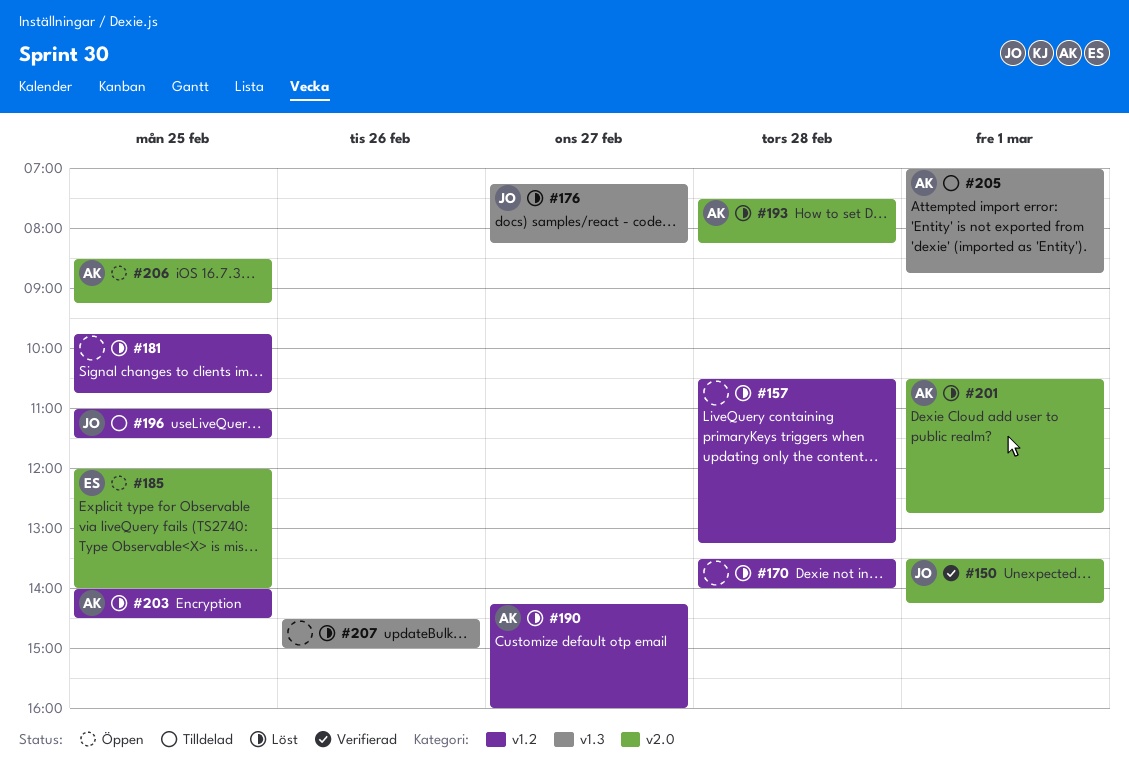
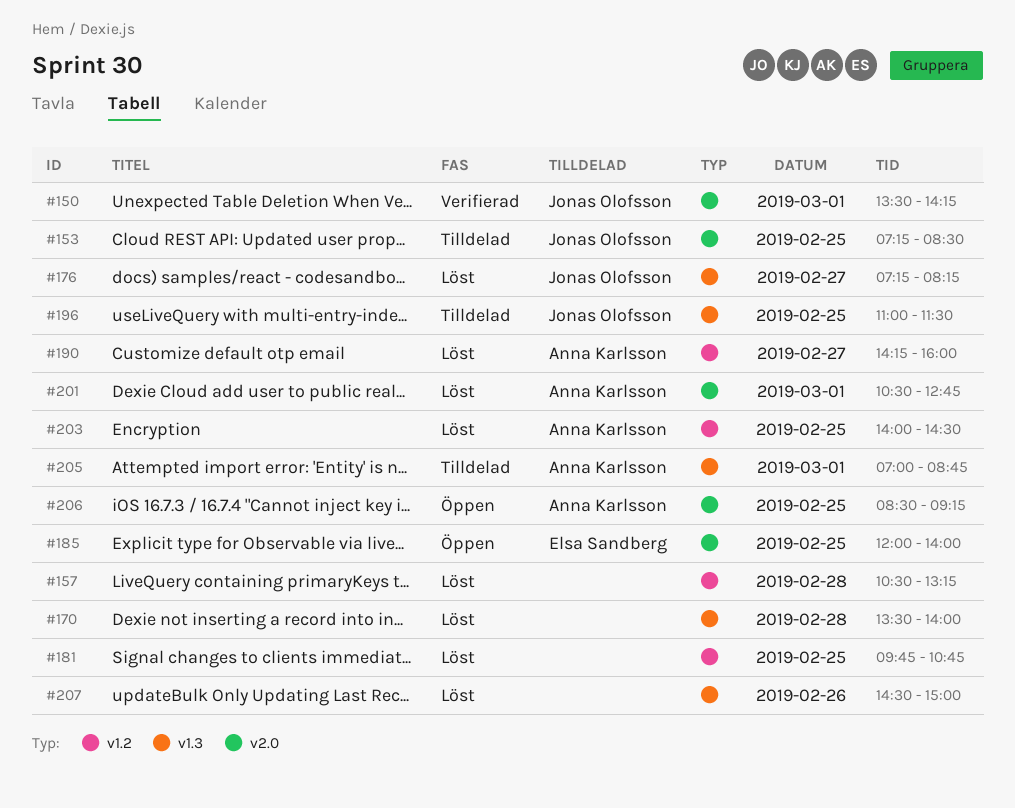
#153: none -> present
#170, label: v1.2 -> v1.3
#193: present -> none
#196, label: v1.2 -> v1.3

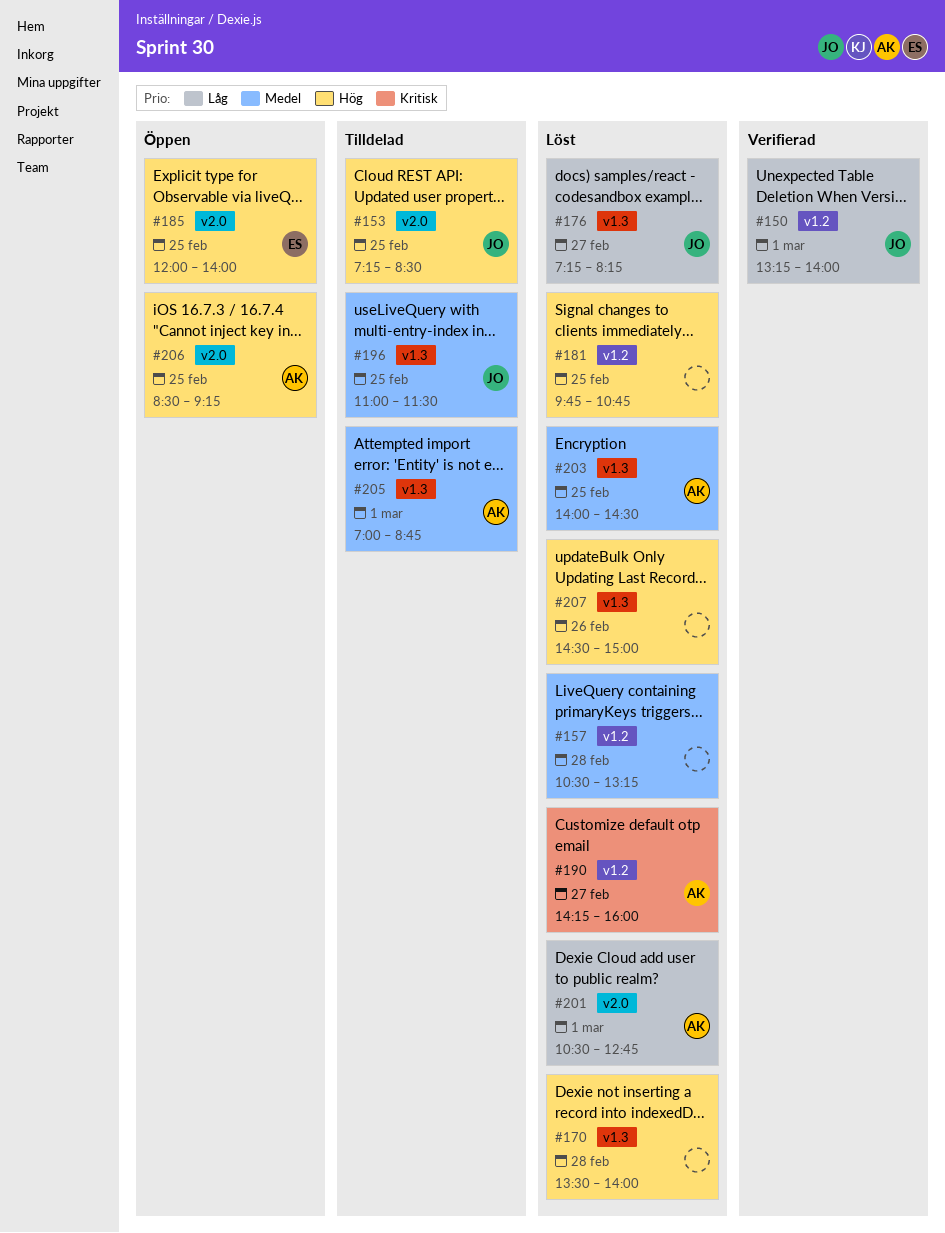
#150, label: v2.0 -> v1.2
#150, begins: 13:30 -> 13:15
#150, ends: 14:15 -> 14:00
#203, label: v1.2 -> v1.3

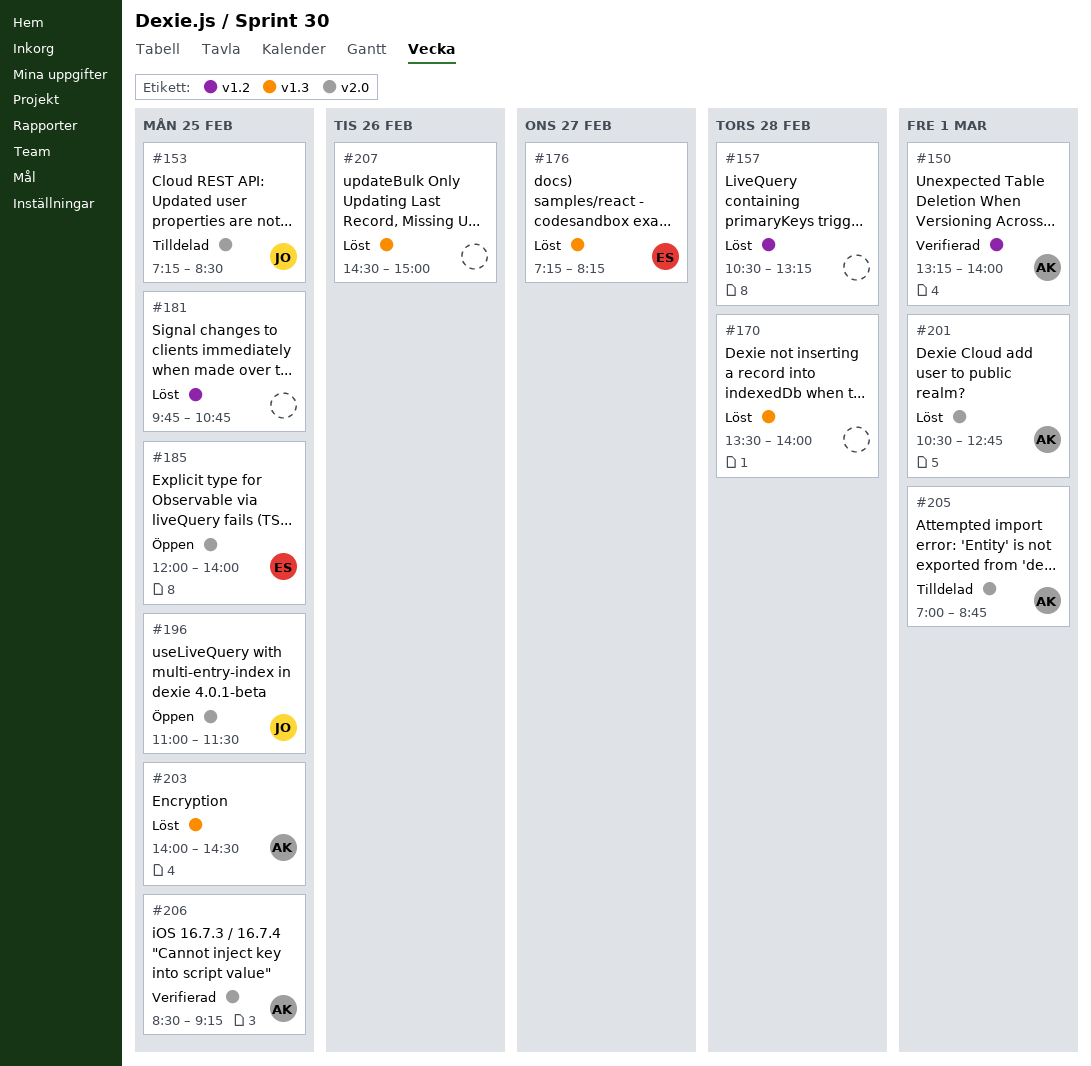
#150, owner: JO -> AK
#176, owner: JO -> ES
#190: present -> none
#196, status: Tilldelad -> Öppen
#196, label: v1.3 -> v2.0
#205, label: v1.3 -> v2.0
#206, status: Öppen -> Verifierad

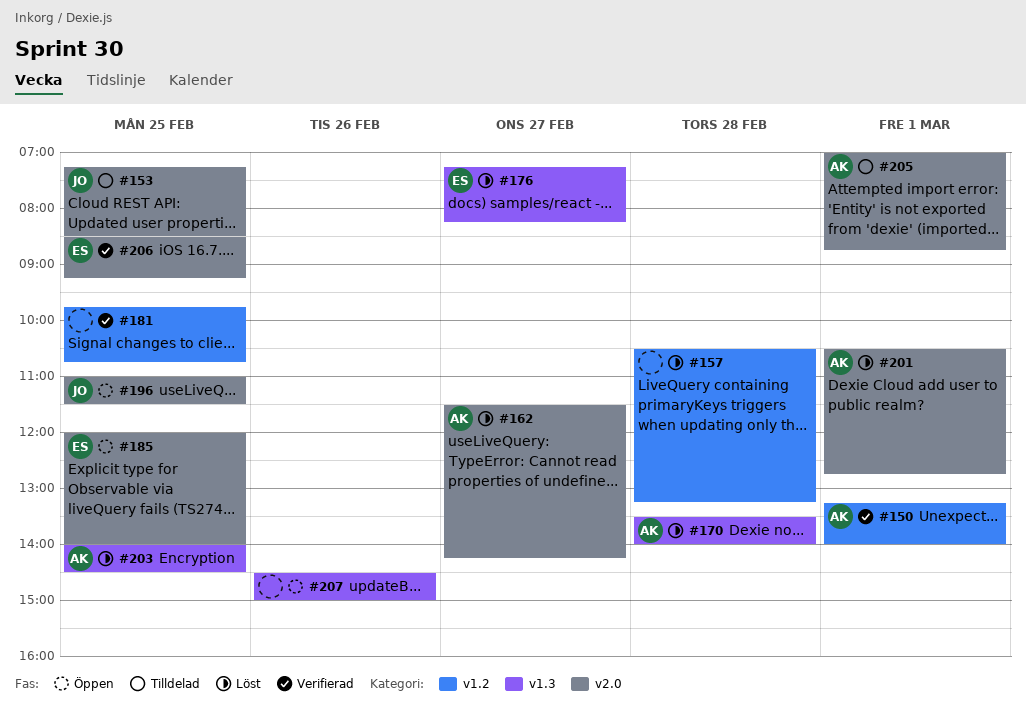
#162: none -> present
#170, owner: none -> AK
#181, status: Löst -> Verifierad
#206, owner: AK -> ES
#207, status: Löst -> Öppen

